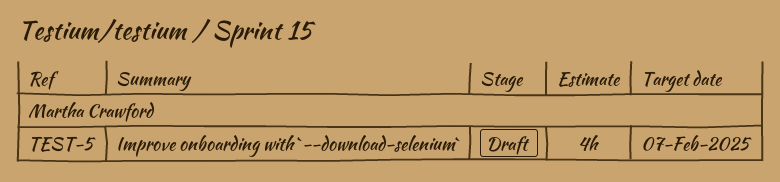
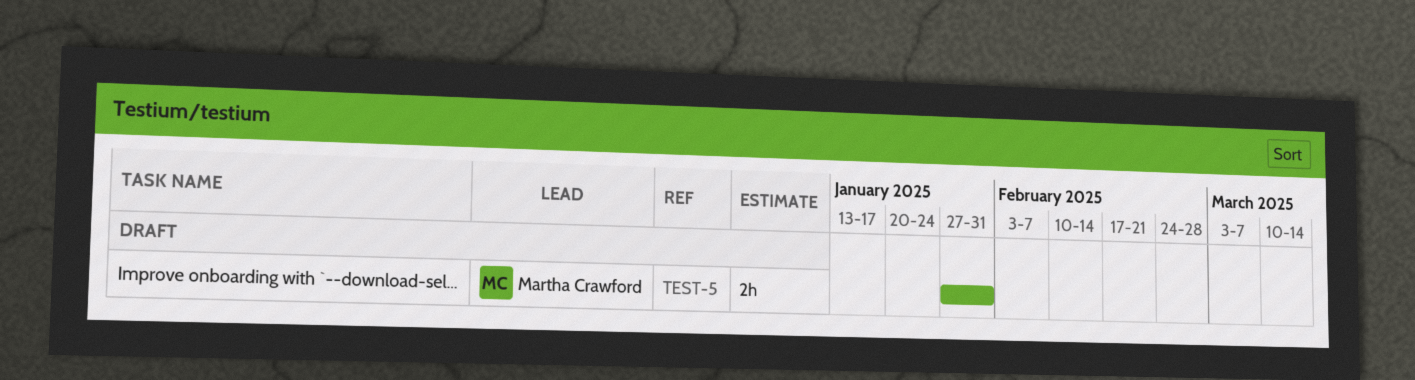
TEST-5, estimate: 4h -> 2h
TEST-5, due: Feb 7 -> Jan 31

